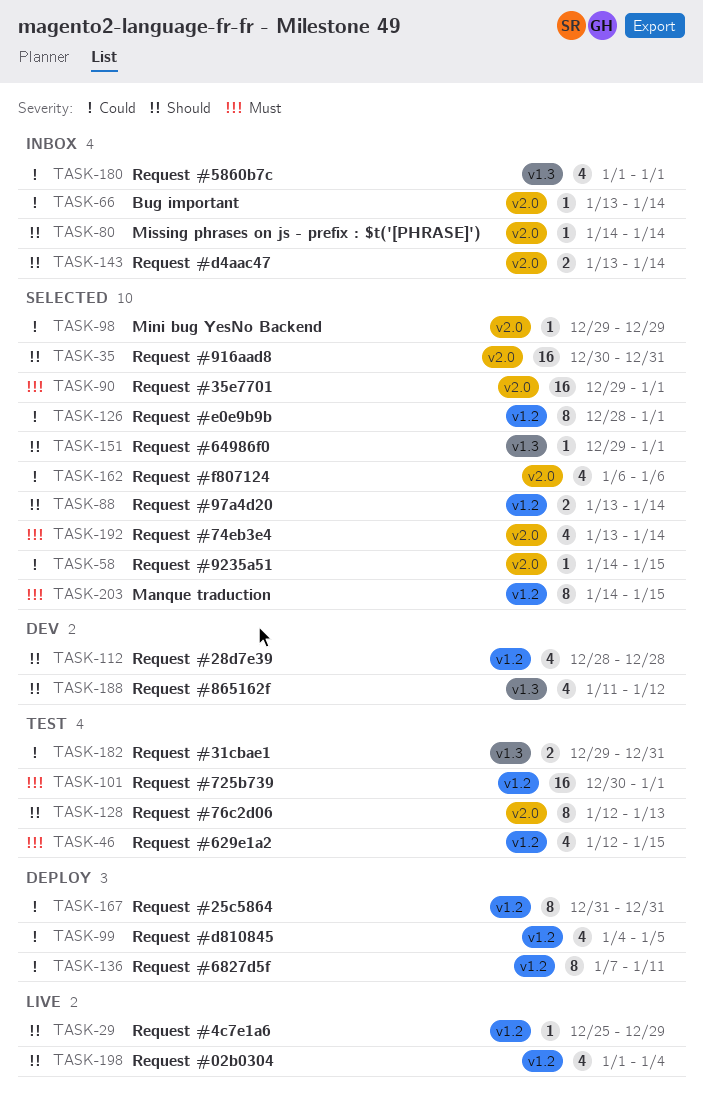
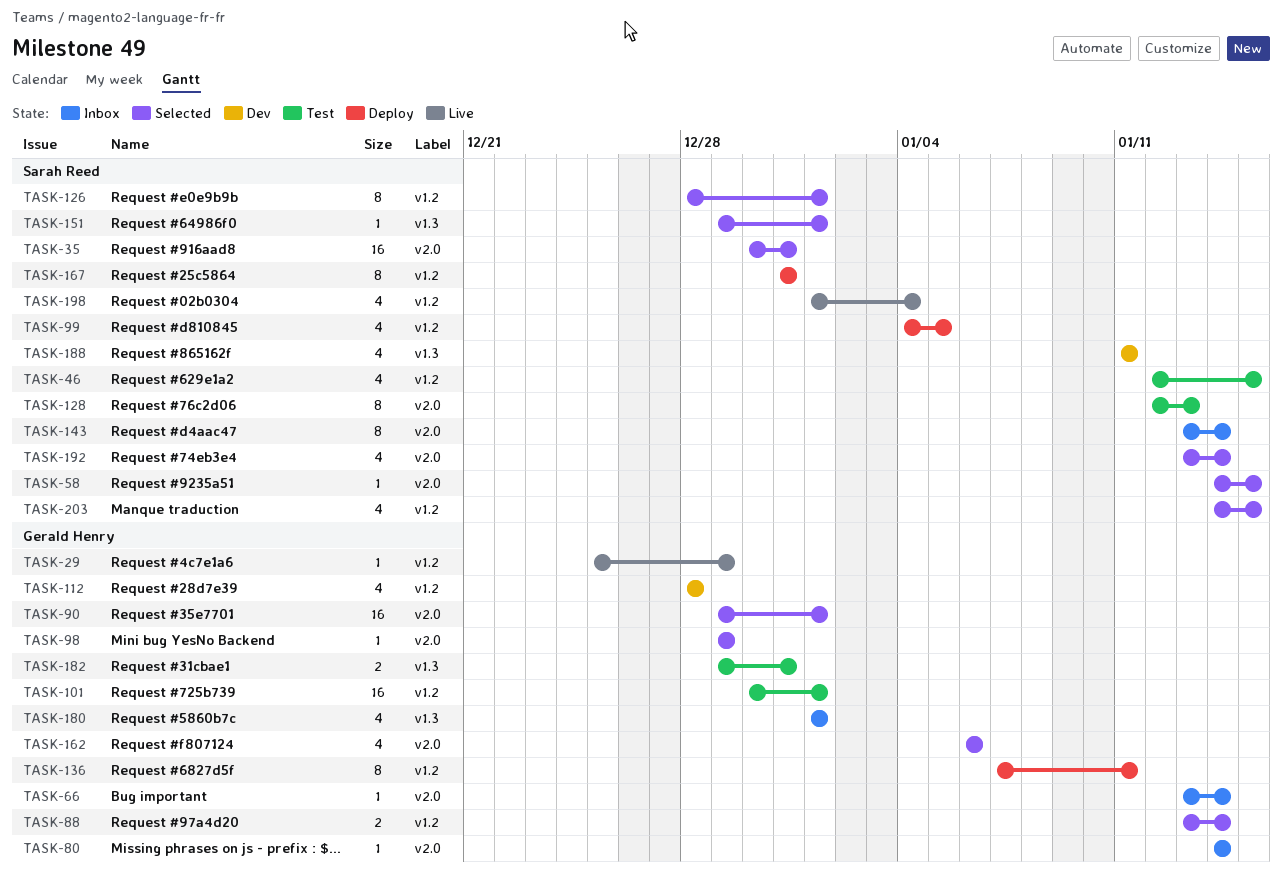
TASK-143, estimate: 2 -> 8
TASK-188, due: Jan 12 -> Jan 11
TASK-203, estimate: 8 -> 4

